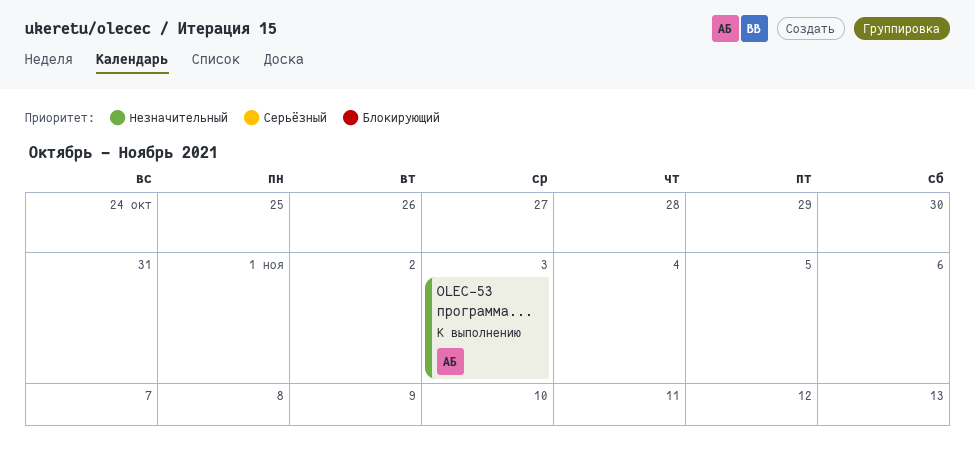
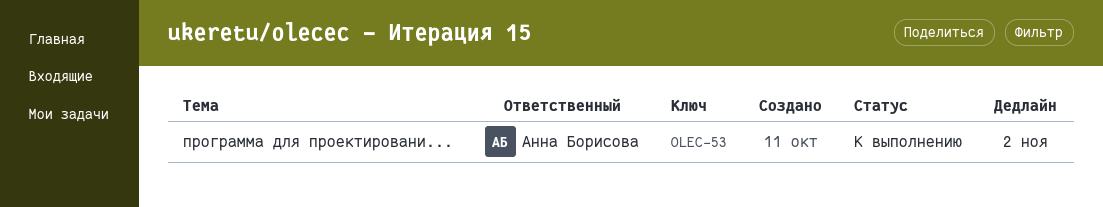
OLEC-53, due: Nov 3 -> Nov 2

